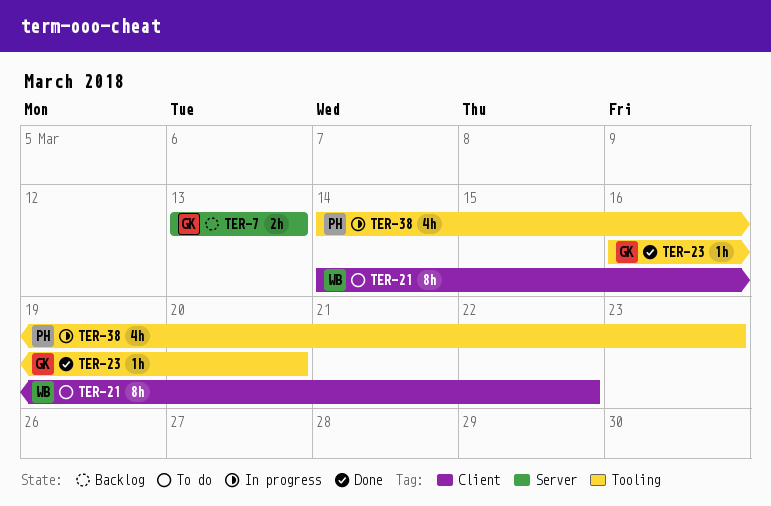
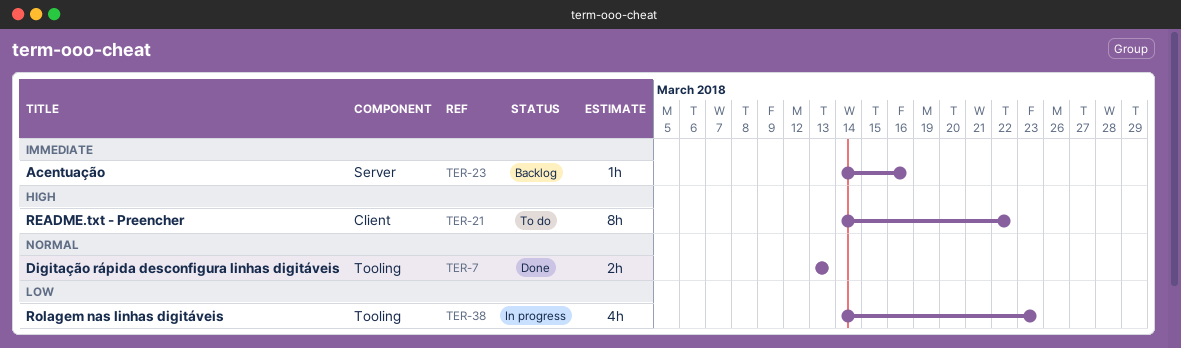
TER-7, status: Backlog -> Done
TER-7, label: Server -> Tooling
TER-23, status: Done -> Backlog
TER-23, label: Tooling -> Server
TER-23, start: Mar 16 -> Mar 14
TER-23, due: Mar 20 -> Mar 16

